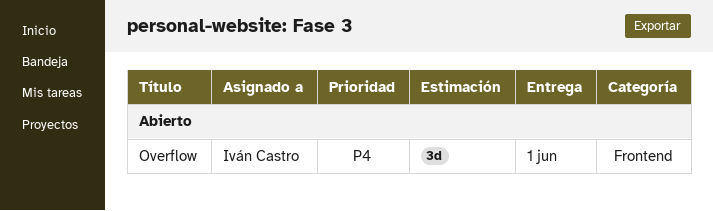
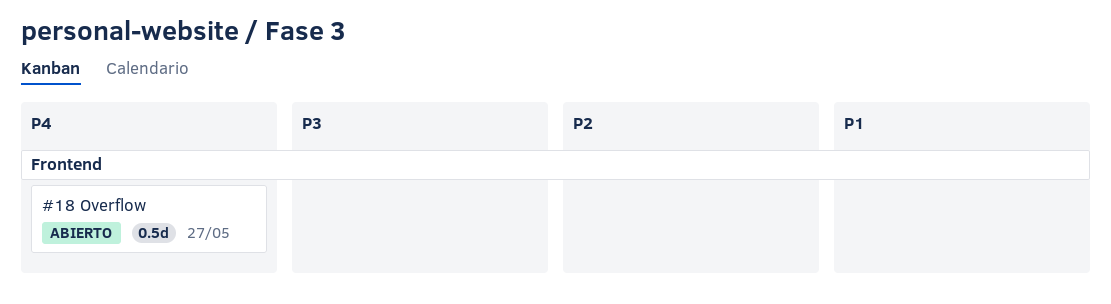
Overflow, estimate: 3d -> 0.5d
Overflow, due: Jun 1 -> May 27

